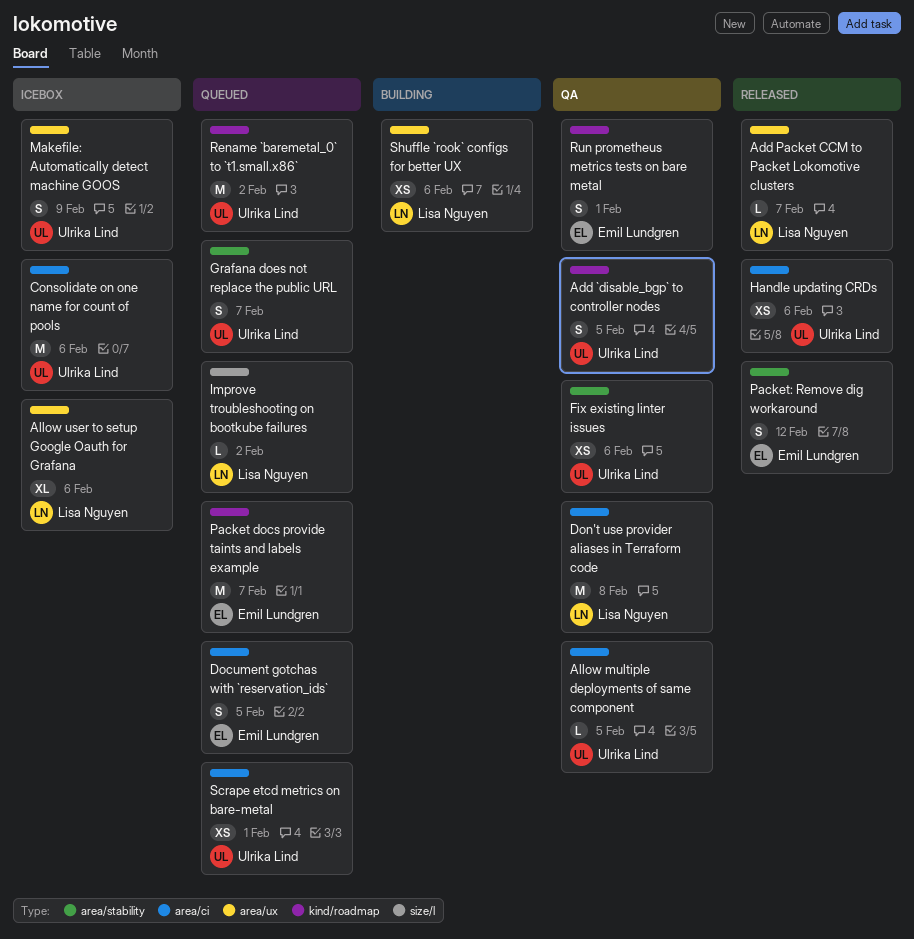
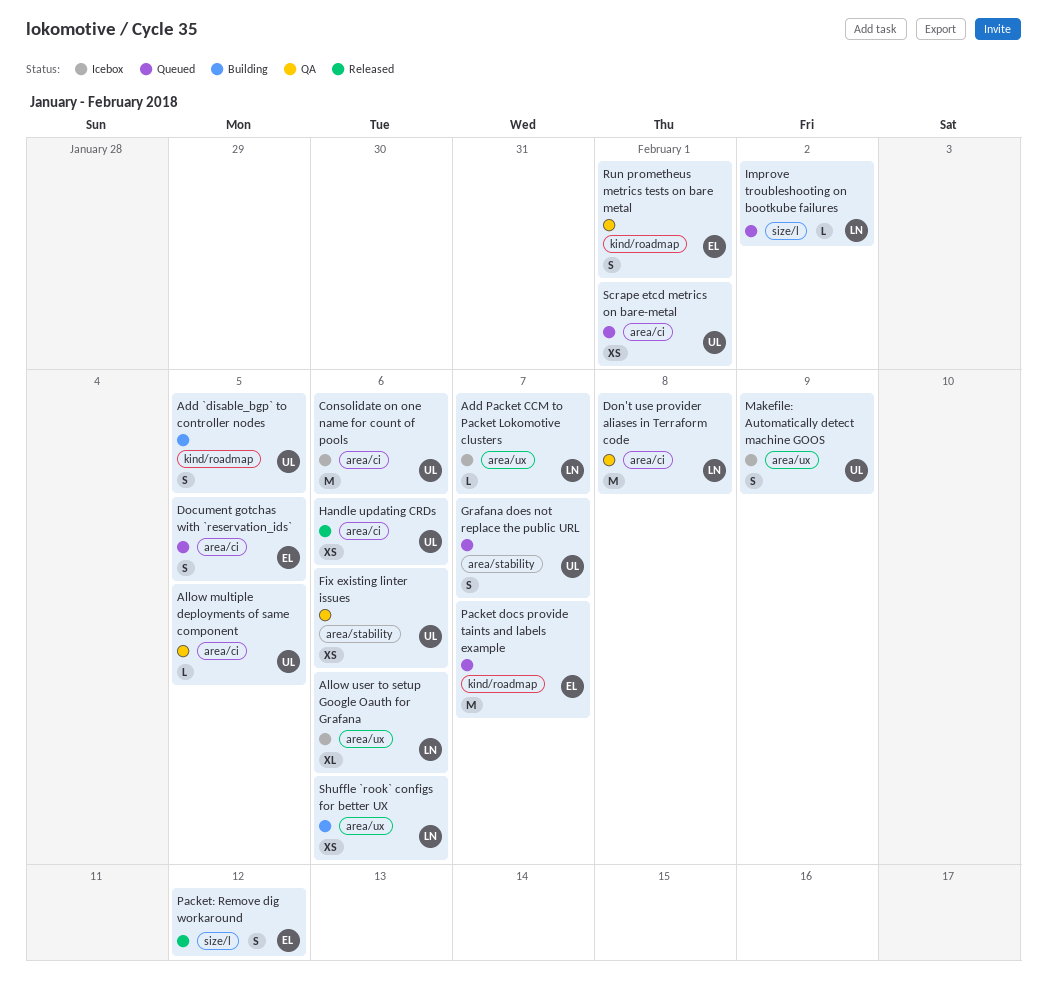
Add `disable_bgp` to controller nodes, status: QA -> Building
Add Packet CCM to Packet Lokomotive clusters, status: Released -> Icebox
Packet: Remove dig workaround, label: area/stability -> size/l
Rename `baremetal_0` to `t1.small.x86`: present -> none

